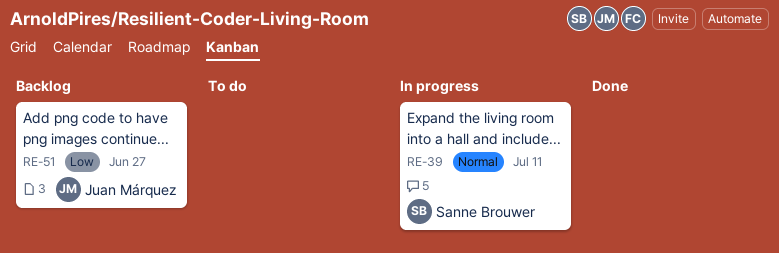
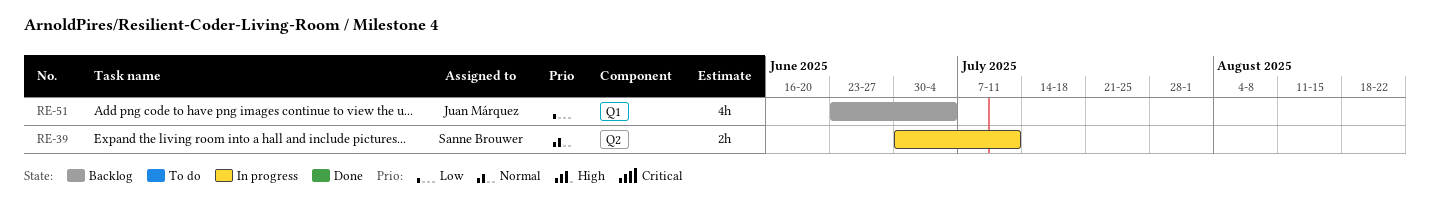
RE-51, due: Jun 27 -> Jul 4

